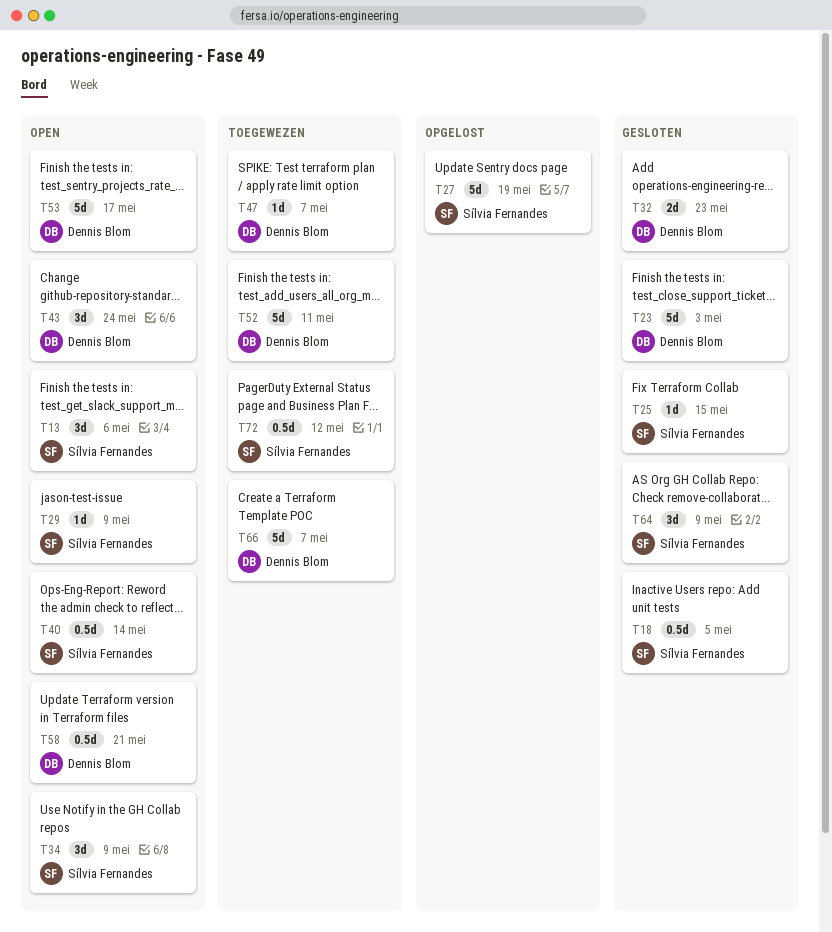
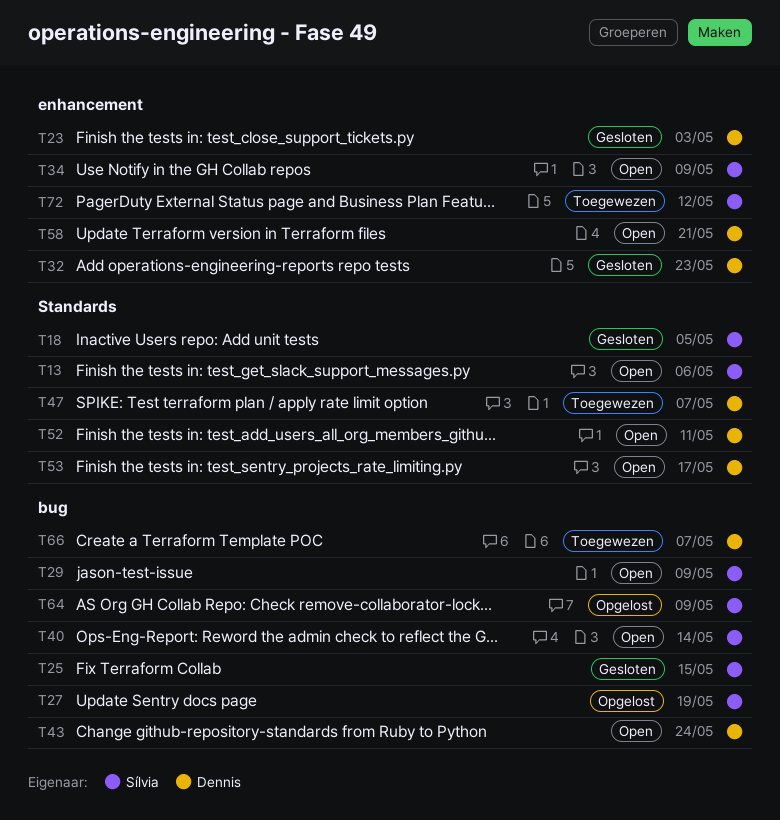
T52, status: Toegewezen -> Open
T64, status: Gesloten -> Opgelost

